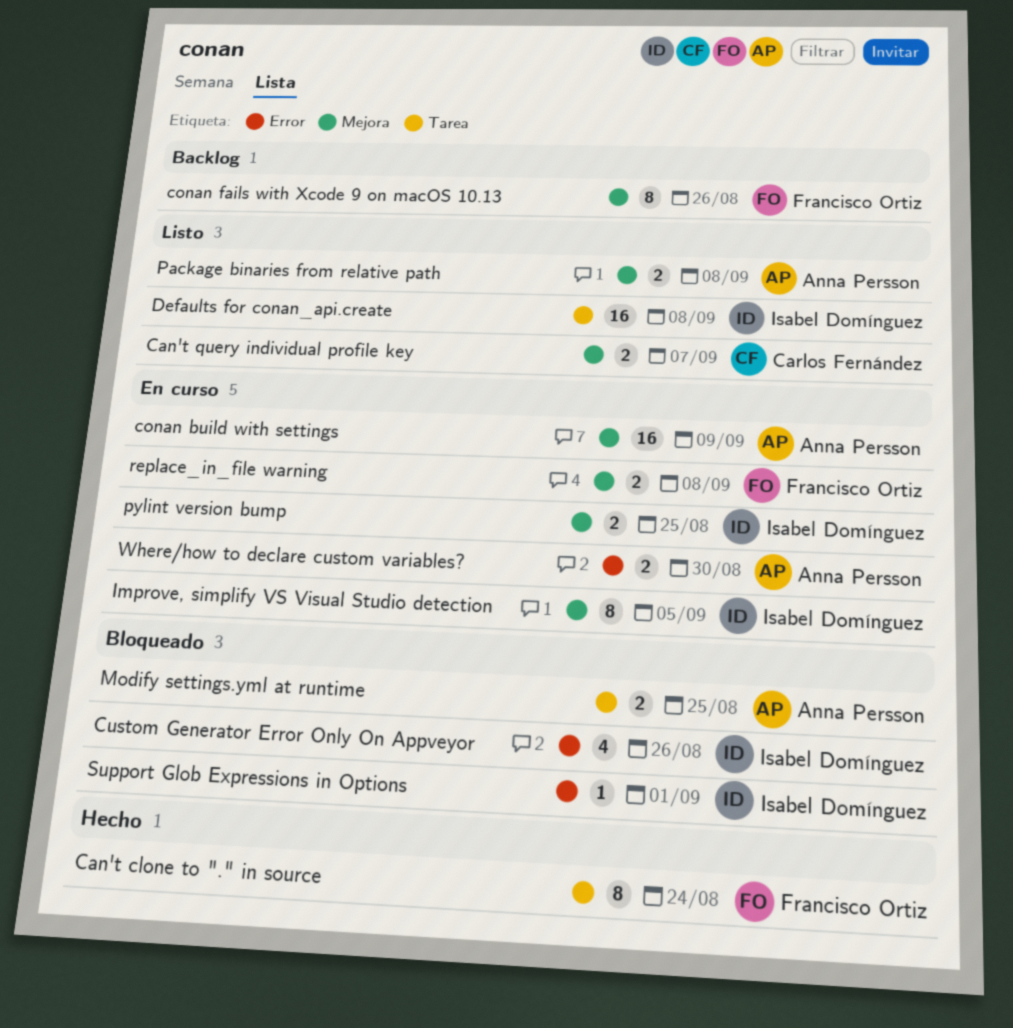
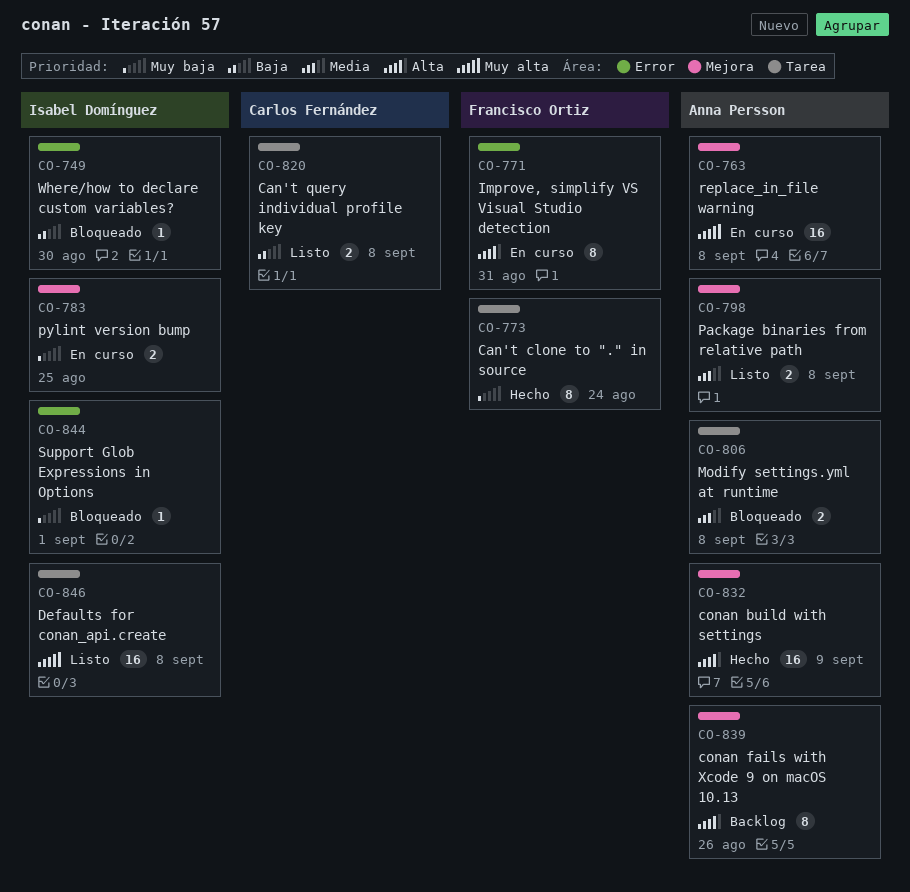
Can't query individual profile key, label: Mejora -> Tarea
Can't query individual profile key, due: Sep 7 -> Sep 8
conan build with settings, status: En curso -> Hecho
conan fails with Xcode 9 on macOS 10.13, owner: Francisco Ortiz -> Anna Persson
Custom Generator Error Only On Appveyor: present -> none
Improve, simplify VS Visual Studio detection, owner: Isabel Domínguez -> Francisco Ortiz
Improve, simplify VS Visual Studio detection, label: Mejora -> Error
Improve, simplify VS Visual Studio detection, due: Sep 5 -> Aug 31
Modify settings.yml at runtime, due: Aug 25 -> Sep 8
replace_in_file warning, owner: Francisco Ortiz -> Anna Persson
replace_in_file warning, estimate: 2 -> 16
Where/how to declare custom variables?, status: En curso -> Bloqueado
Where/how to declare custom variables?, owner: Anna Persson -> Isabel Domínguez
Where/how to declare custom variables?, estimate: 2 -> 1

